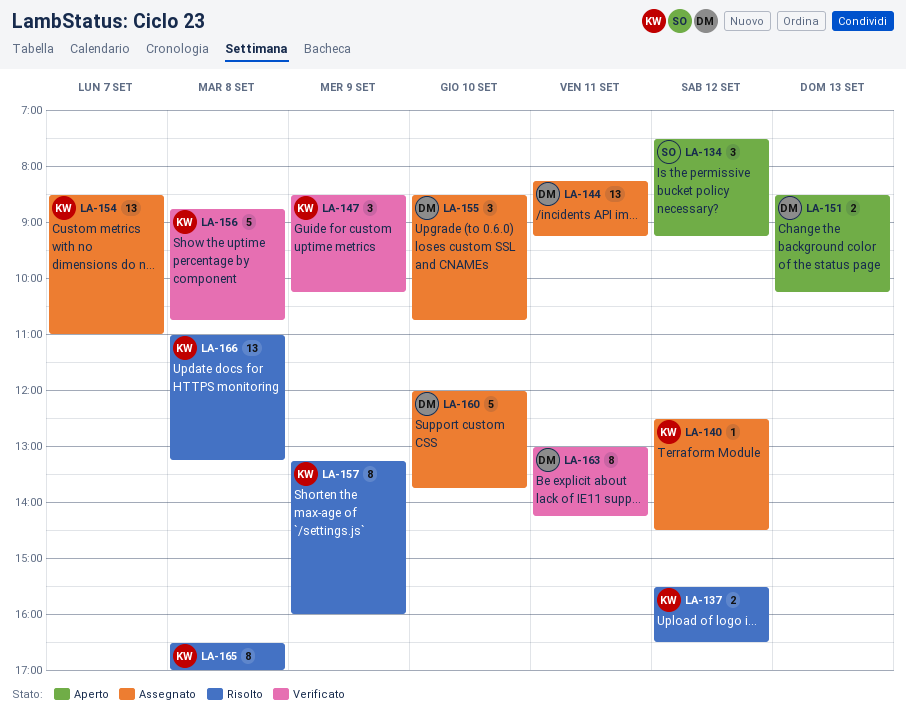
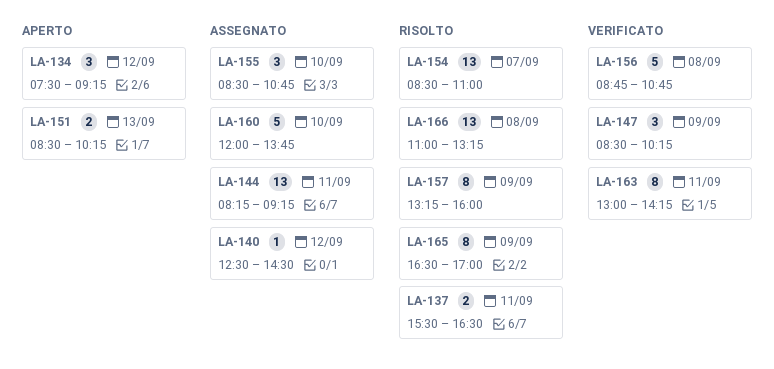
LA-137, day: Sep 12 -> Sep 11
LA-154, status: Assegnato -> Risolto
LA-165, day: Sep 8 -> Sep 9

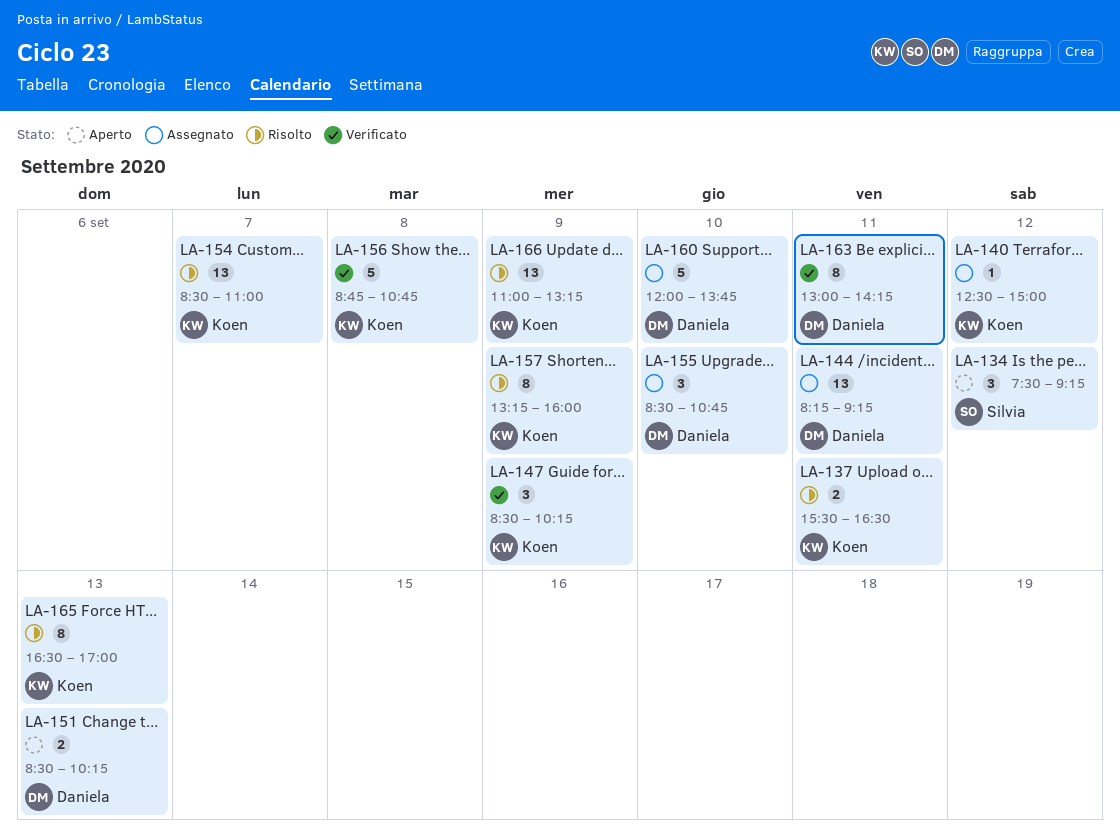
LA-140, ends: 14:30 -> 15:00
LA-165, day: Sep 9 -> Sep 13
LA-166, day: Sep 8 -> Sep 9

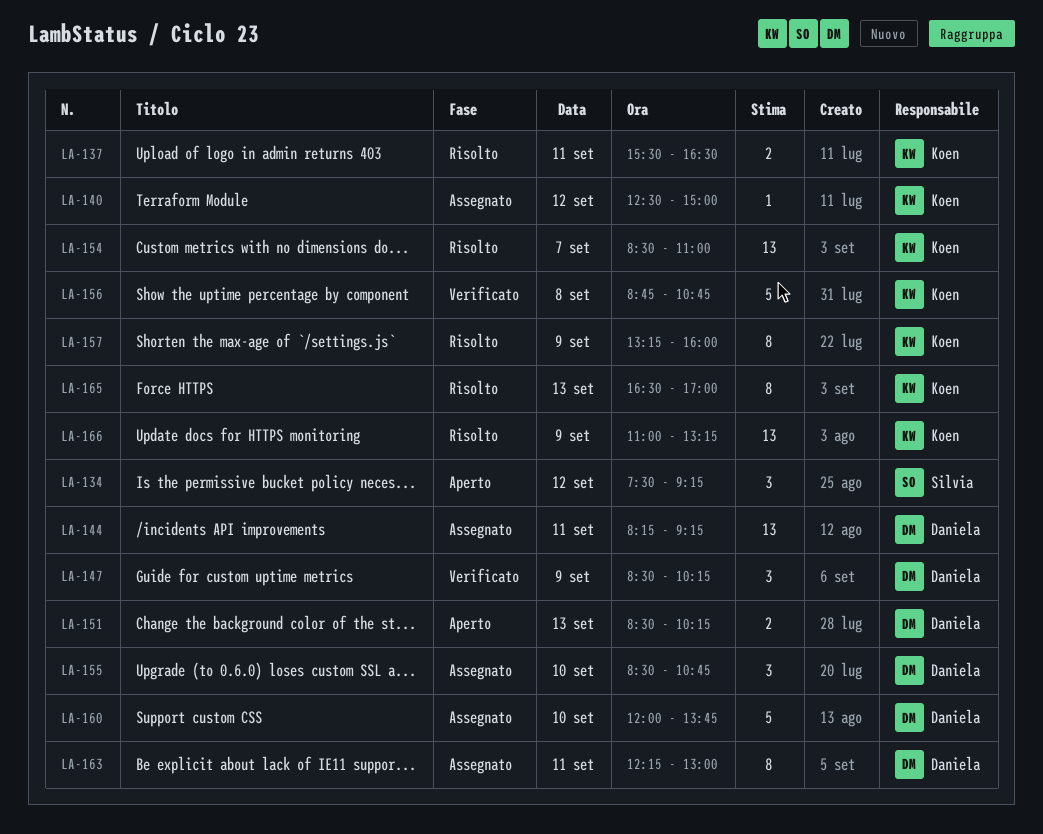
LA-147, owner: Koen -> Daniela
LA-163, status: Verificato -> Assegnato
LA-163, begins: 13:00 -> 12:15
LA-163, ends: 14:15 -> 13:00

